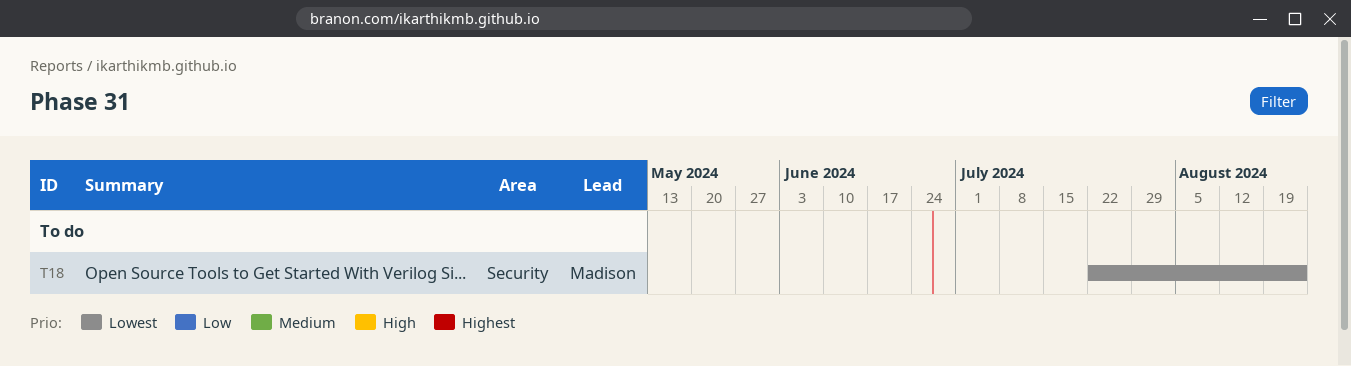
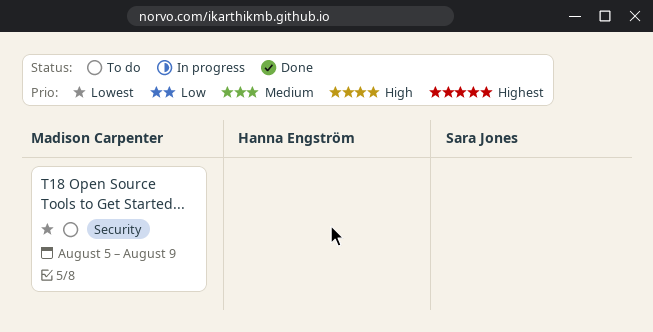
T18, start: Jul 22 -> Aug 5
T18, due: Aug 23 -> Aug 9

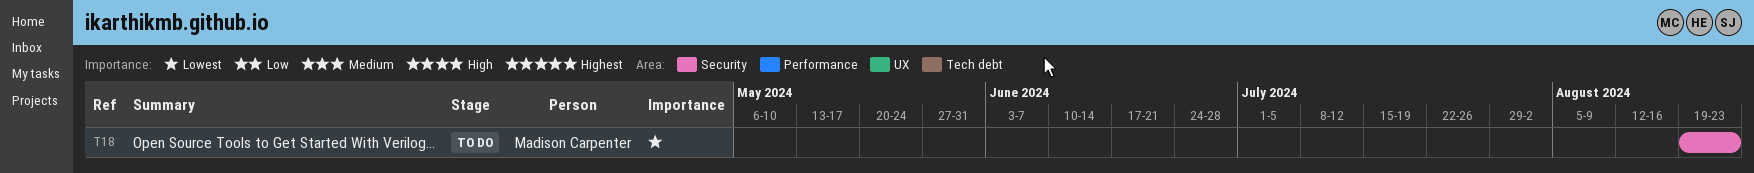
T18, start: Aug 5 -> Aug 19
T18, due: Aug 9 -> Aug 23

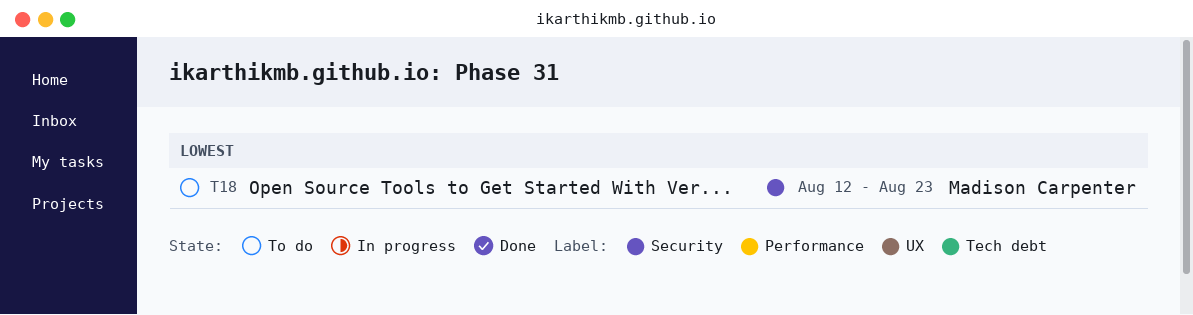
T18, start: Aug 19 -> Aug 12

